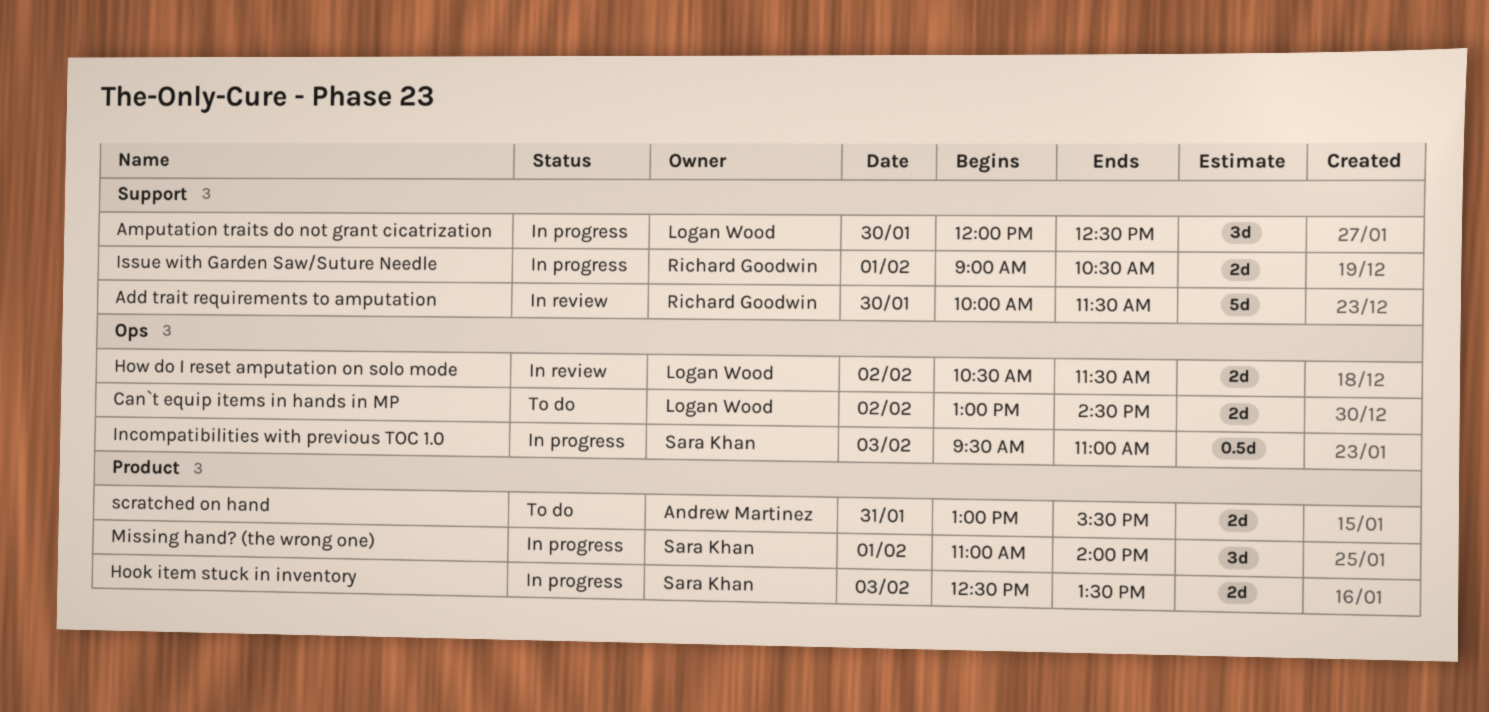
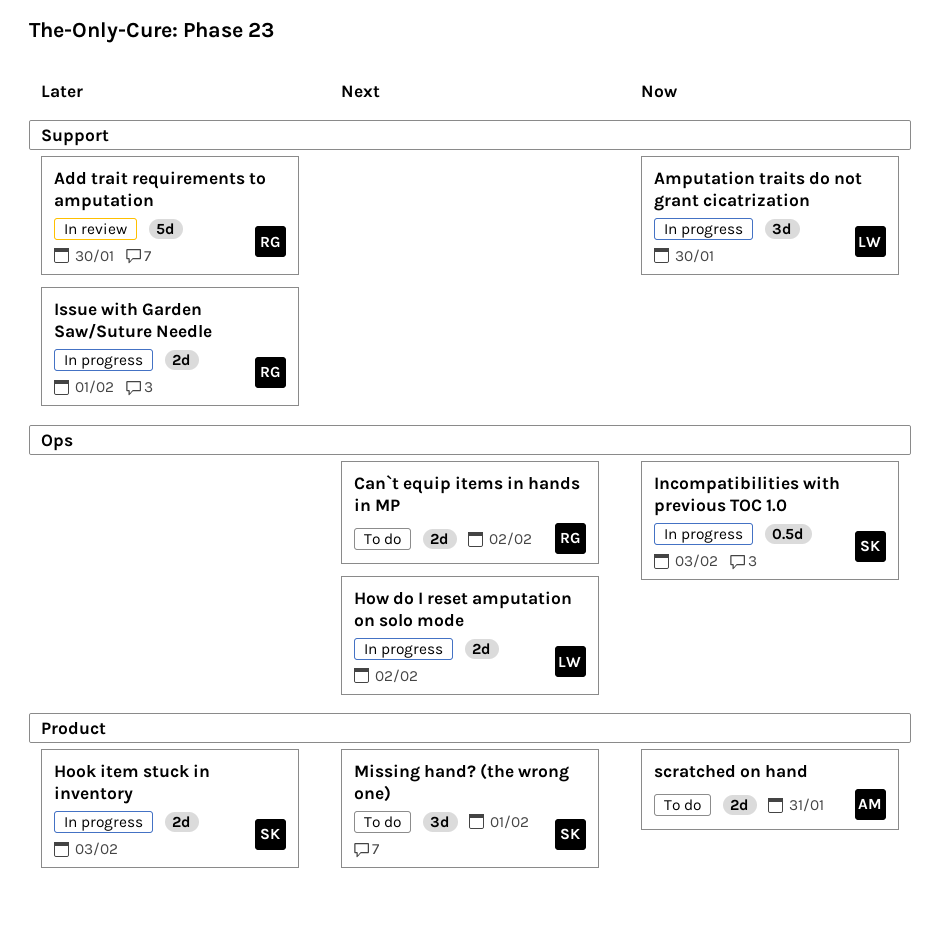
Can`t equip items in hands in MP, owner: Logan Wood -> Richard Goodwin
How do I reset amputation on solo mode, status: In review -> In progress
Missing hand? (the wrong one), status: In progress -> To do

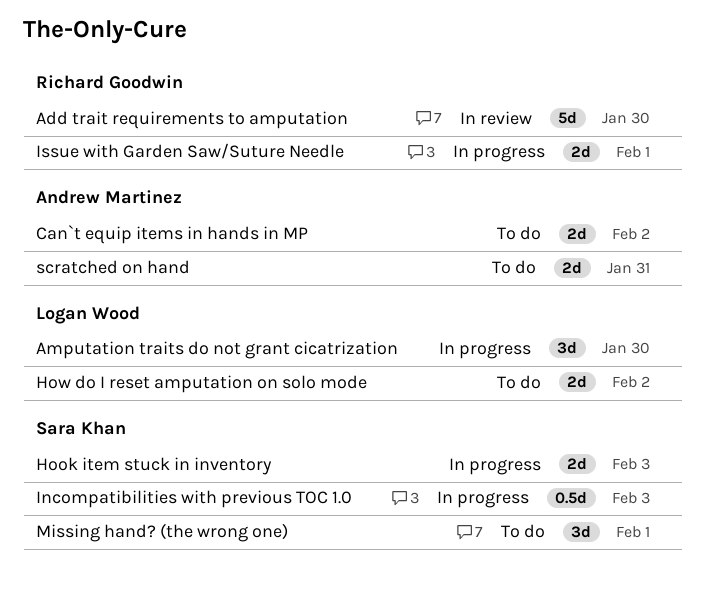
Can`t equip items in hands in MP, owner: Richard Goodwin -> Andrew Martinez
How do I reset amputation on solo mode, status: In progress -> To do

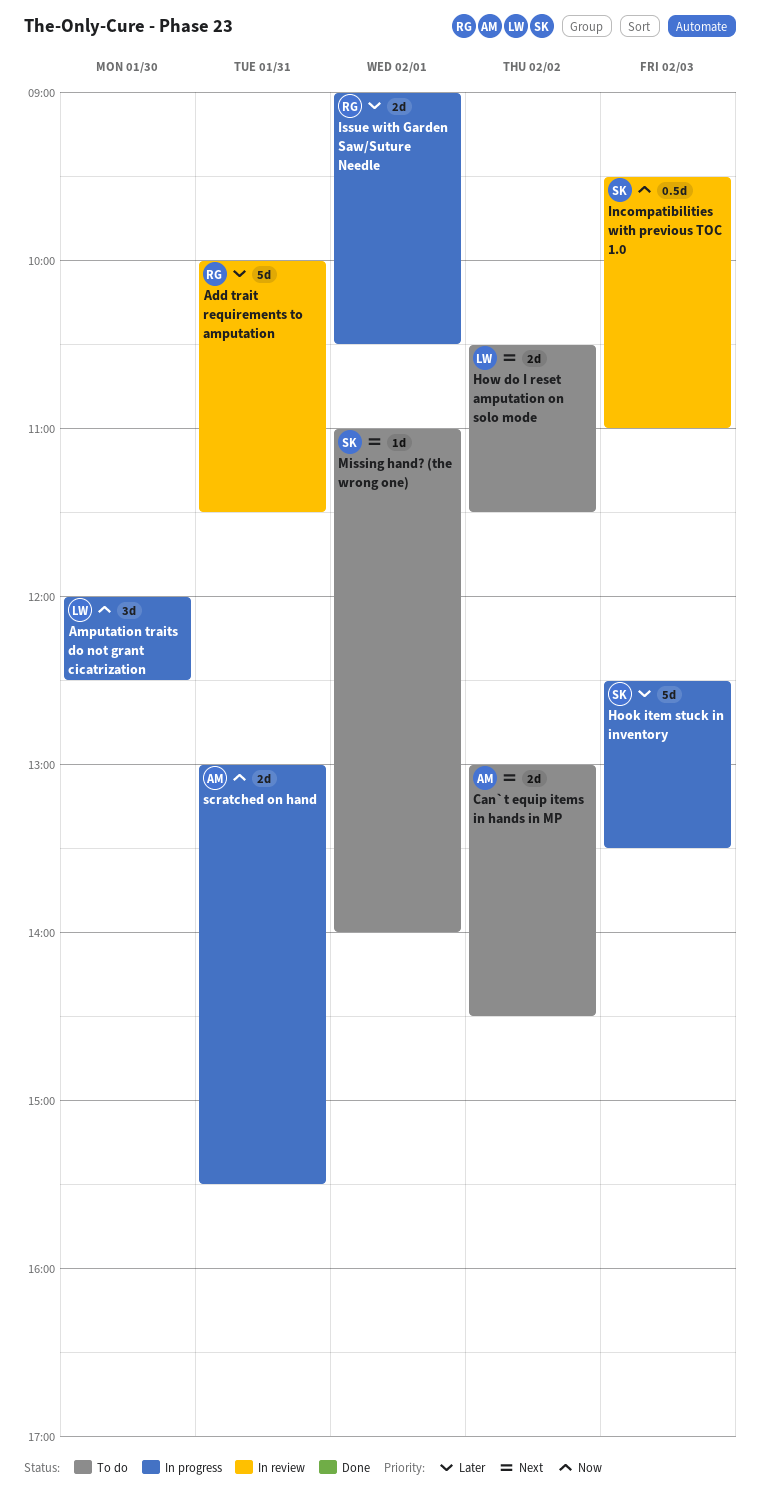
Add trait requirements to amputation, day: Jan 30 -> Jan 31
Hook item stuck in inventory, estimate: 2d -> 5d
Incompatibilities with previous TOC 1.0, status: In progress -> In review
Missing hand? (the wrong one), estimate: 3d -> 1d
scratched on hand, status: To do -> In progress

